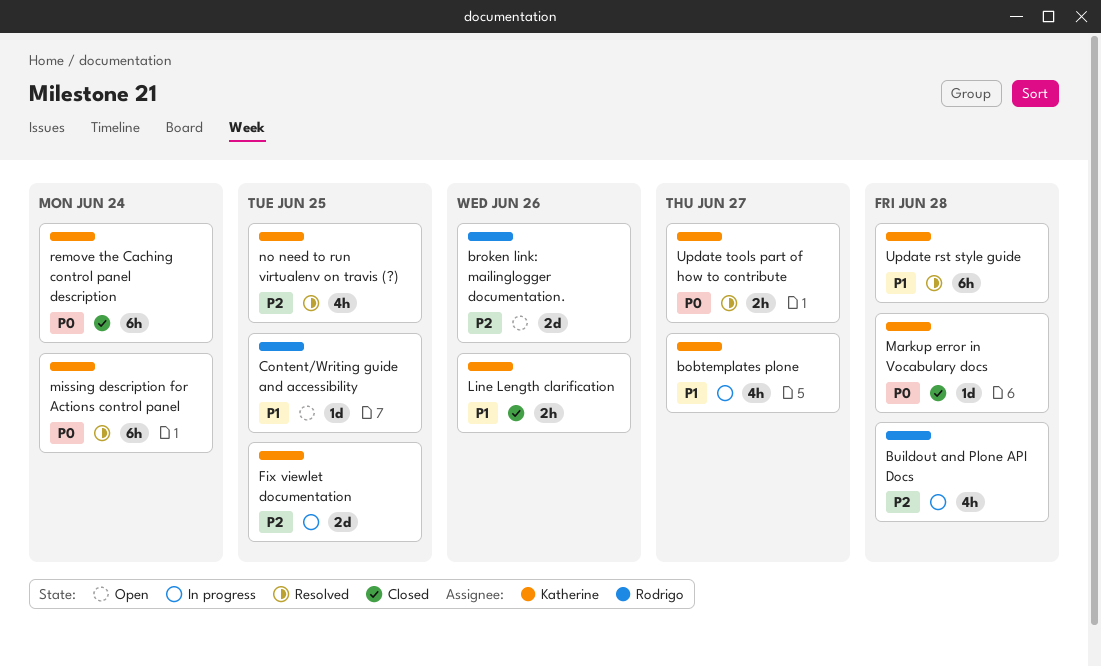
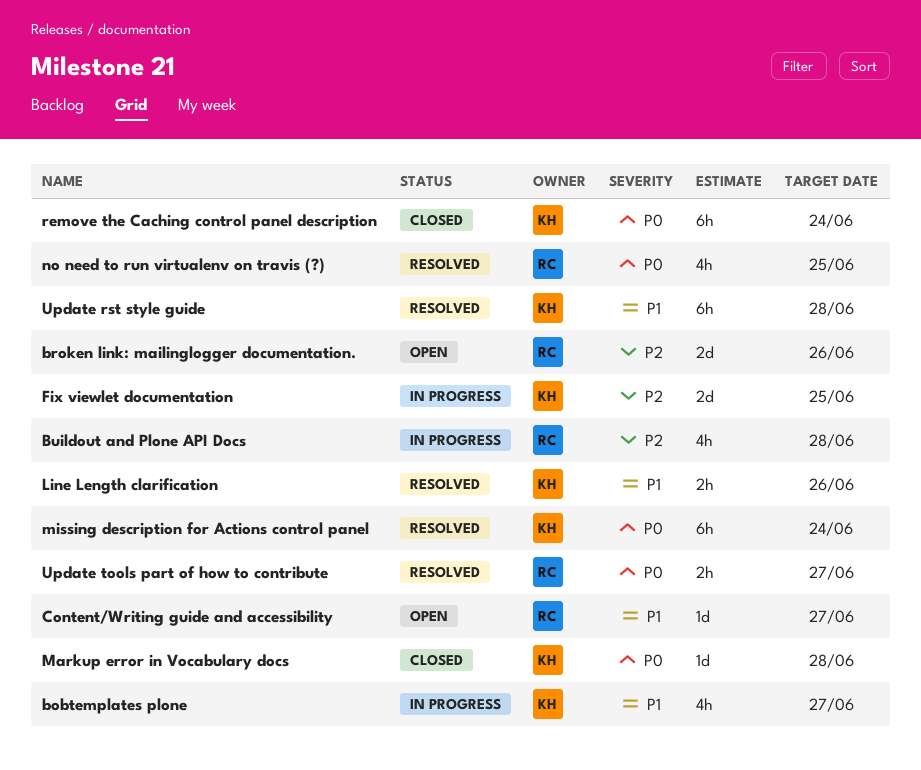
Content/Writing guide and accessibility, due: Jun 25 -> Jun 27
Line Length clarification, status: Closed -> Resolved
no need to run virtualenv on travis (?), owner: Katherine -> Rodrigo
no need to run virtualenv on travis (?), priority: P2 -> P0
Update tools part of how to contribute, owner: Katherine -> Rodrigo

